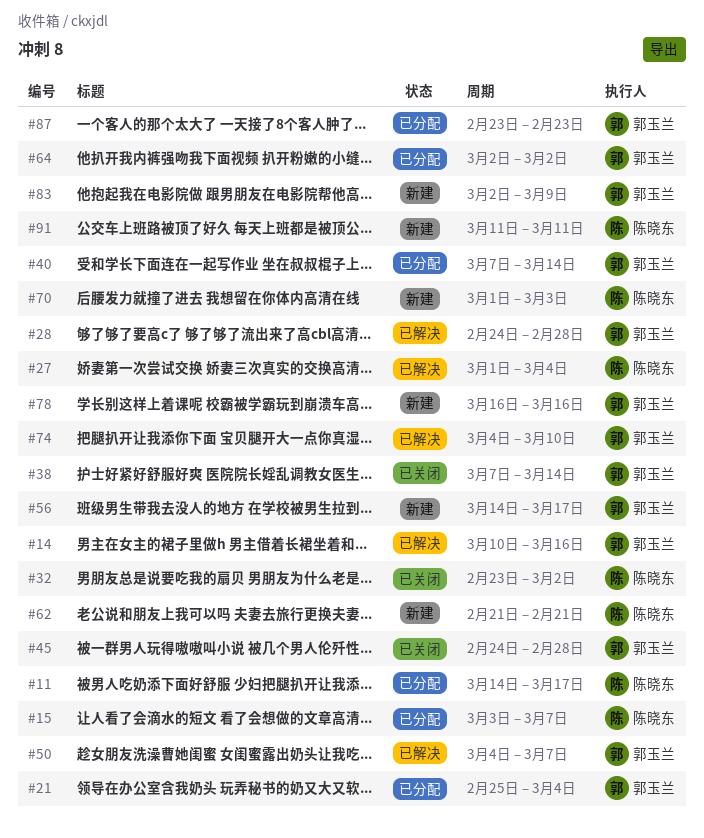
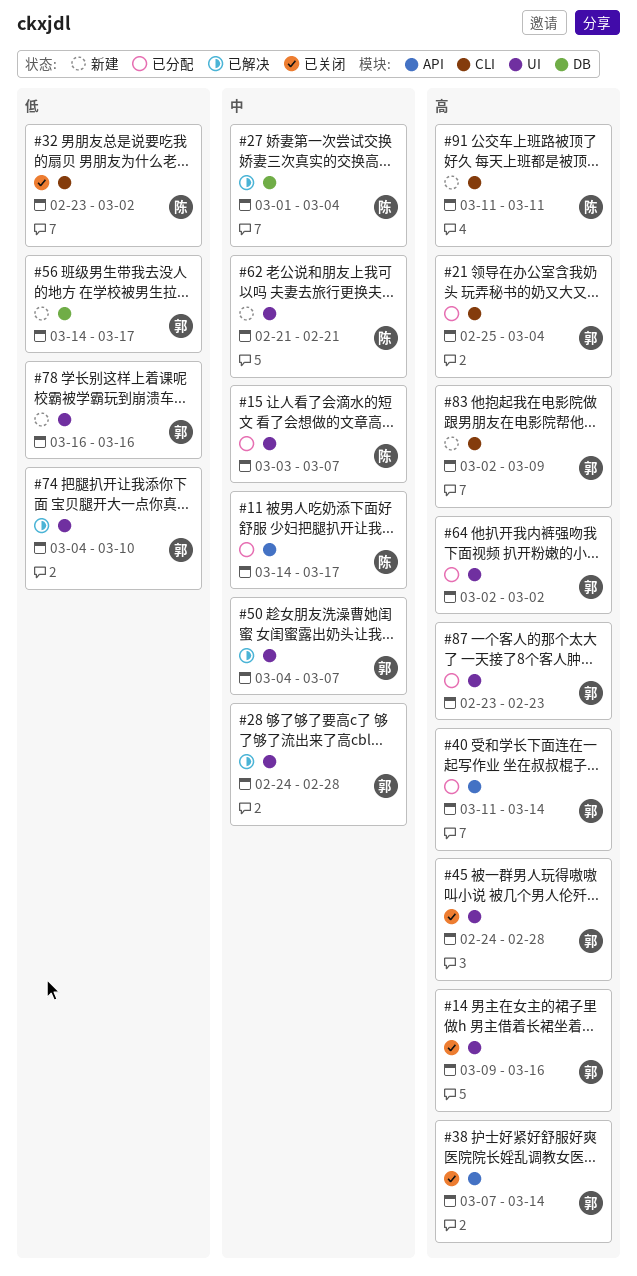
#14, status: 已解决 -> 已关闭
#14, start: Mar 10 -> Mar 9
#40, start: Mar 7 -> Mar 11
#70: present -> none

